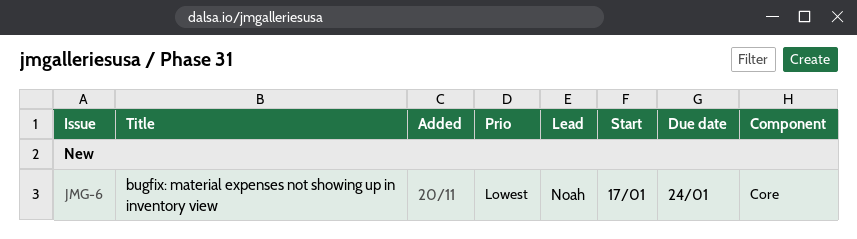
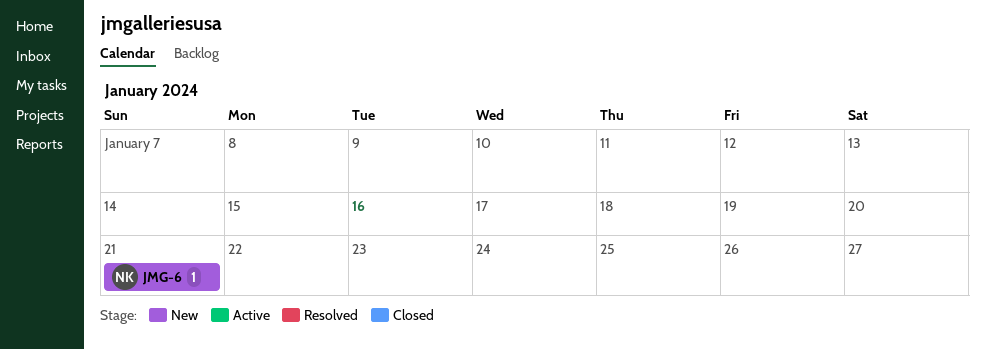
JMG-6, start: Jan 17 -> Jan 21
JMG-6, due: Jan 24 -> Jan 21

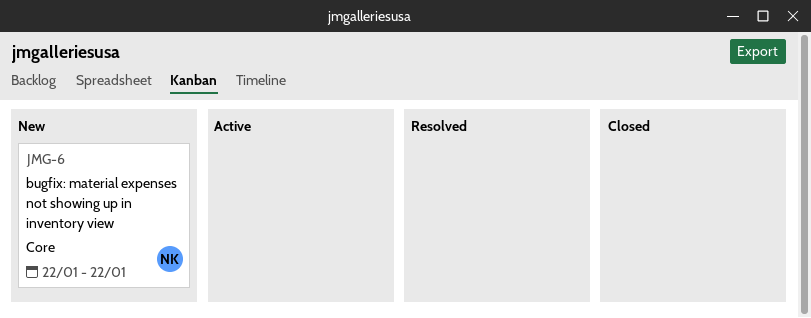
JMG-6, start: Jan 21 -> Jan 22
JMG-6, due: Jan 21 -> Jan 22

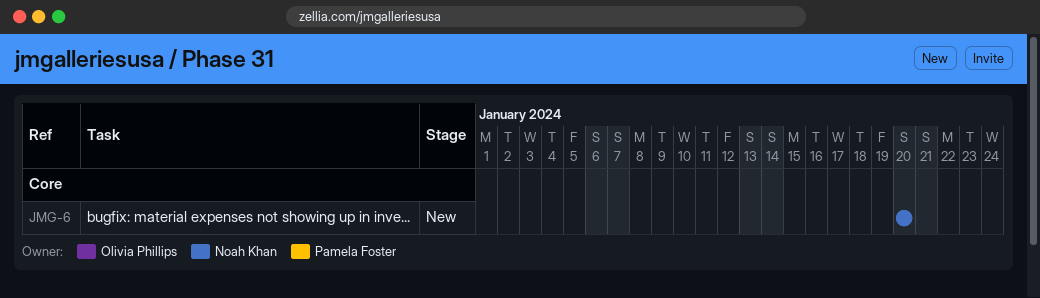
JMG-6, start: Jan 22 -> Jan 20
JMG-6, due: Jan 22 -> Jan 20

